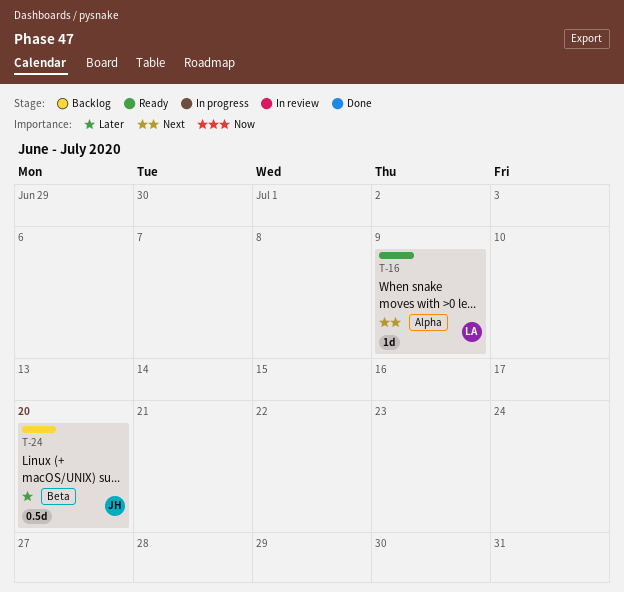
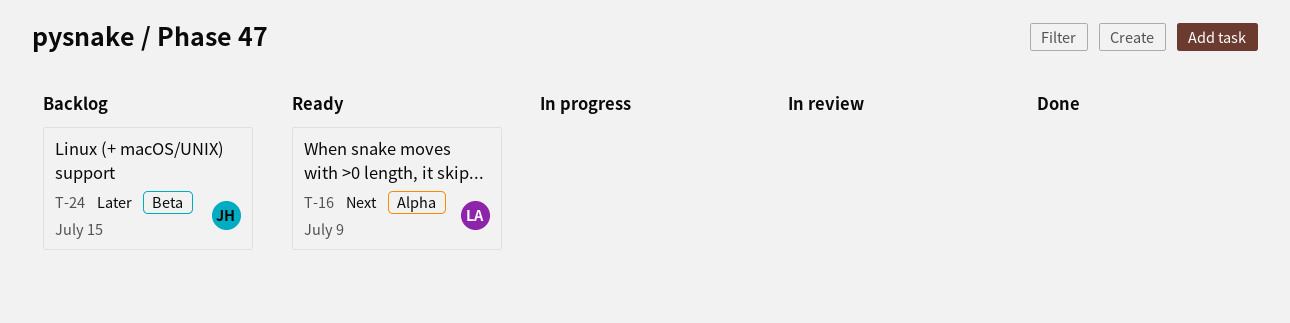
T-24, due: Jul 20 -> Jul 15

